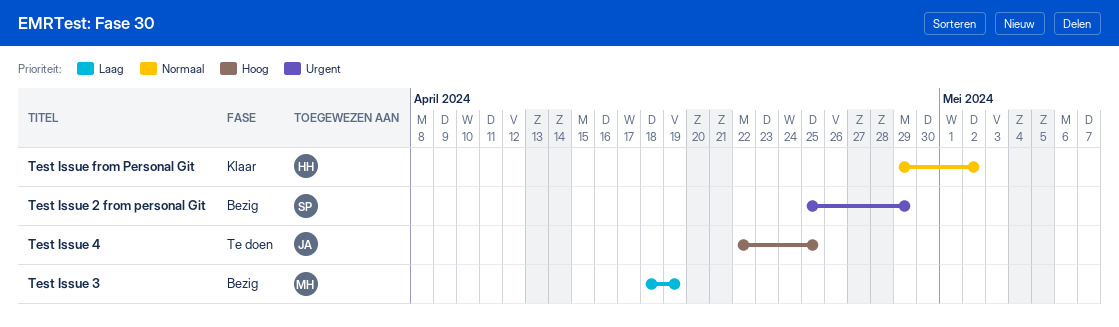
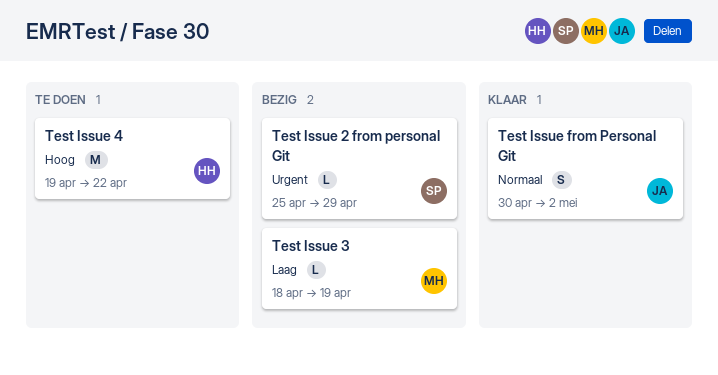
Test Issue 4, owner: JA -> HH
Test Issue 4, start: Apr 22 -> Apr 19
Test Issue 4, due: Apr 25 -> Apr 22
Test Issue from Personal Git, owner: HH -> JA
Test Issue from Personal Git, start: Apr 29 -> Apr 30

